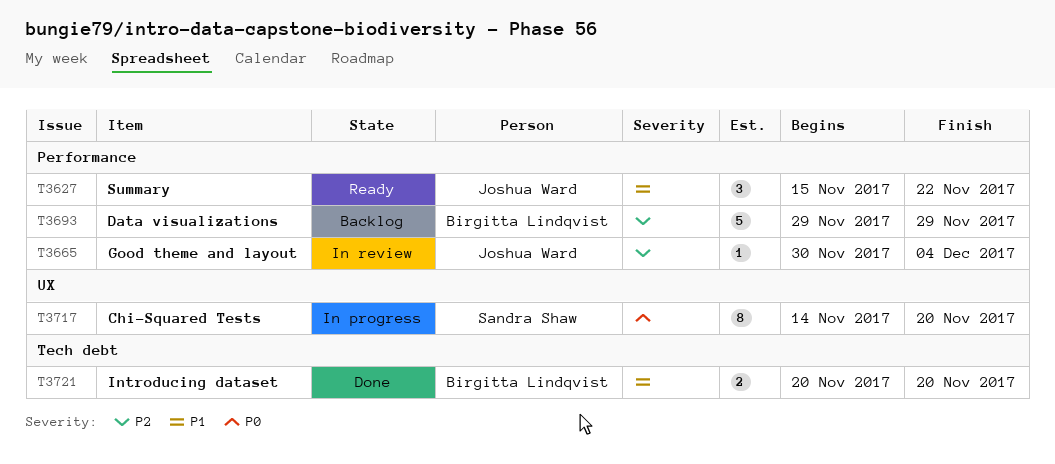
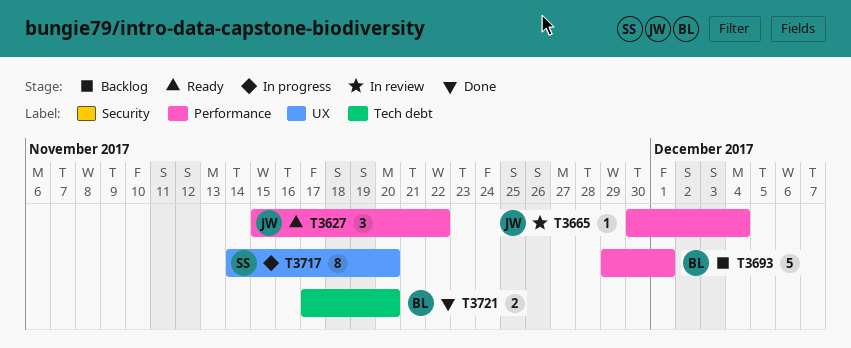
T3693, due: Nov 29 -> Dec 1
T3721, start: Nov 20 -> Nov 17

